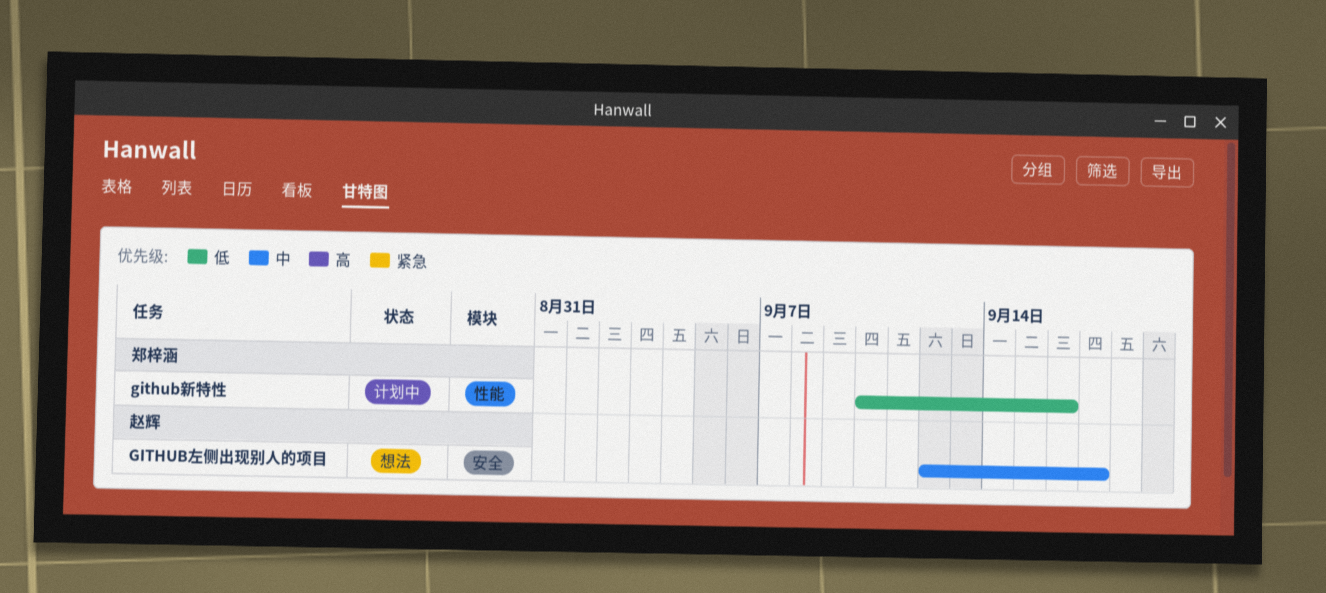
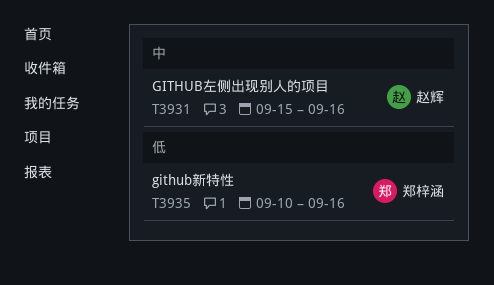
GITHUB左侧出现别人的项目, start: Sep 12 -> Sep 15
GITHUB左侧出现别人的项目, due: Sep 17 -> Sep 16

